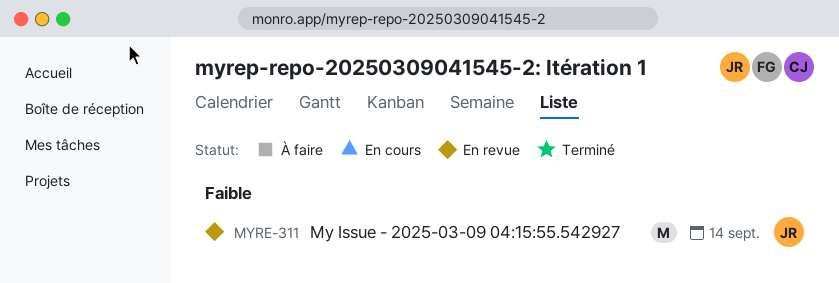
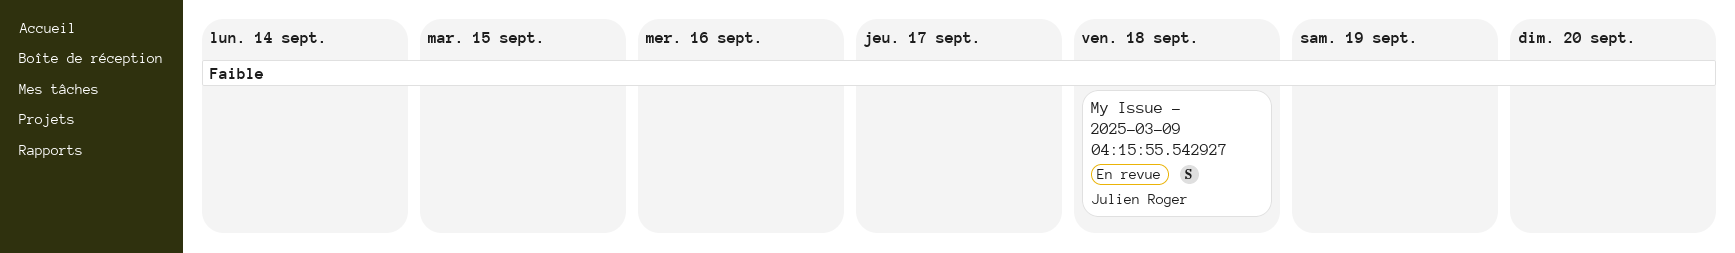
My Issue - 2025-03-09 04:15:55.542927, estimate: M -> S
My Issue - 2025-03-09 04:15:55.542927, due: Sep 14 -> Sep 18

